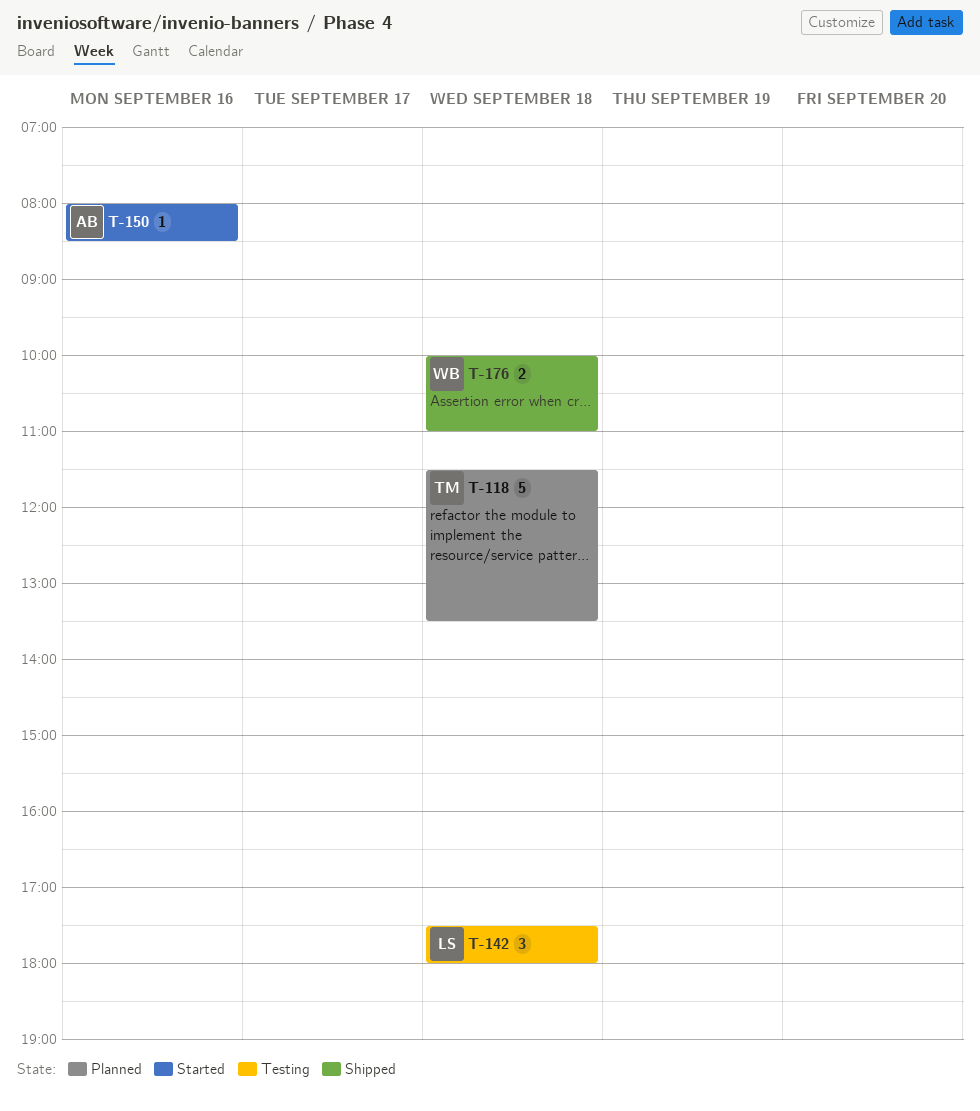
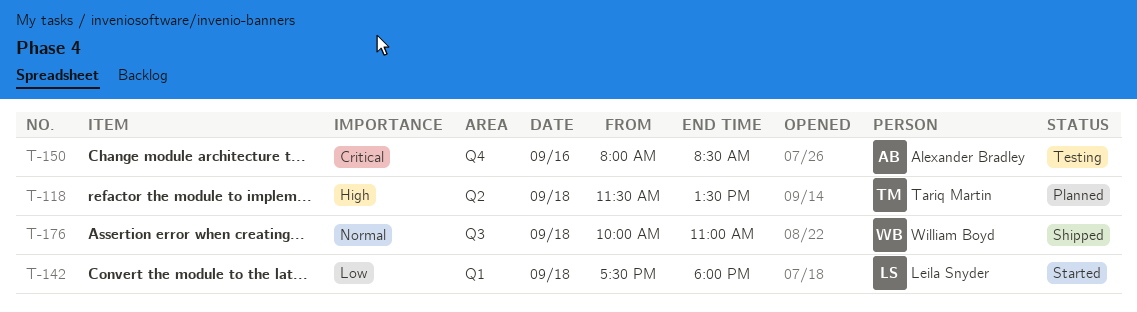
T-142, status: Testing -> Started
T-150, status: Started -> Testing

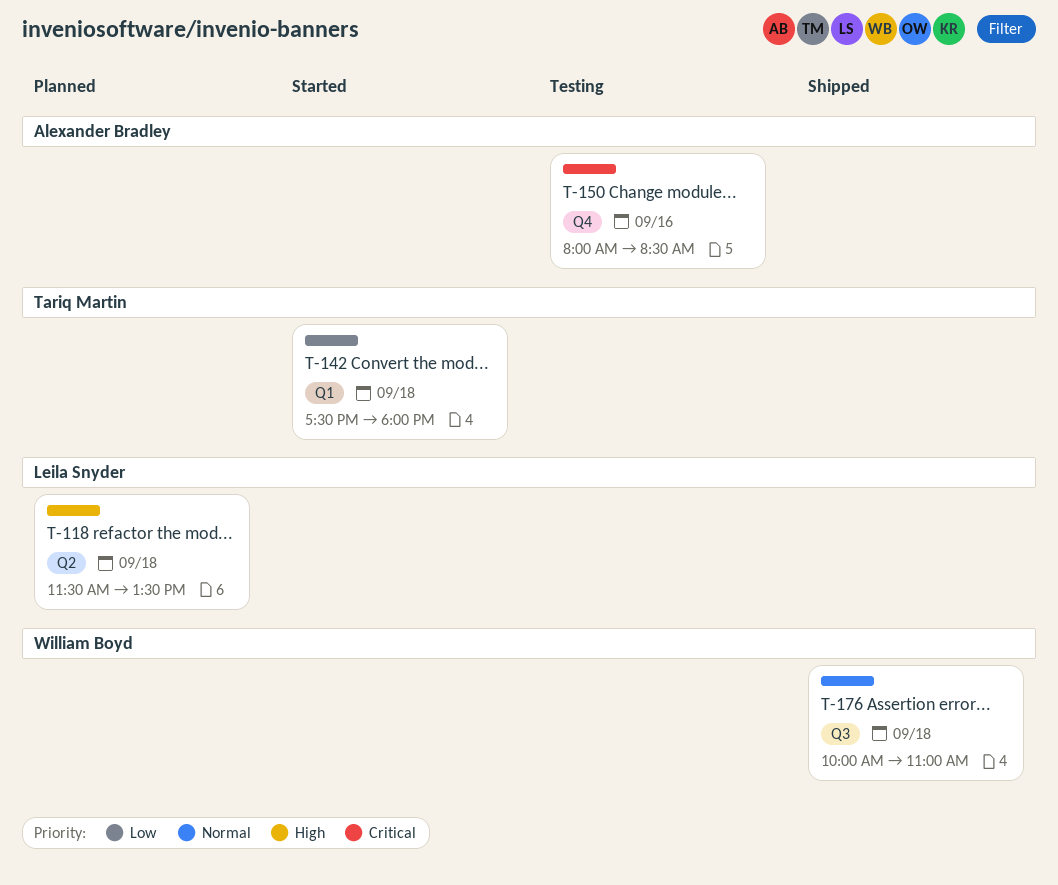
T-118, owner: Tariq Martin -> Leila Snyder
T-142, owner: Leila Snyder -> Tariq Martin

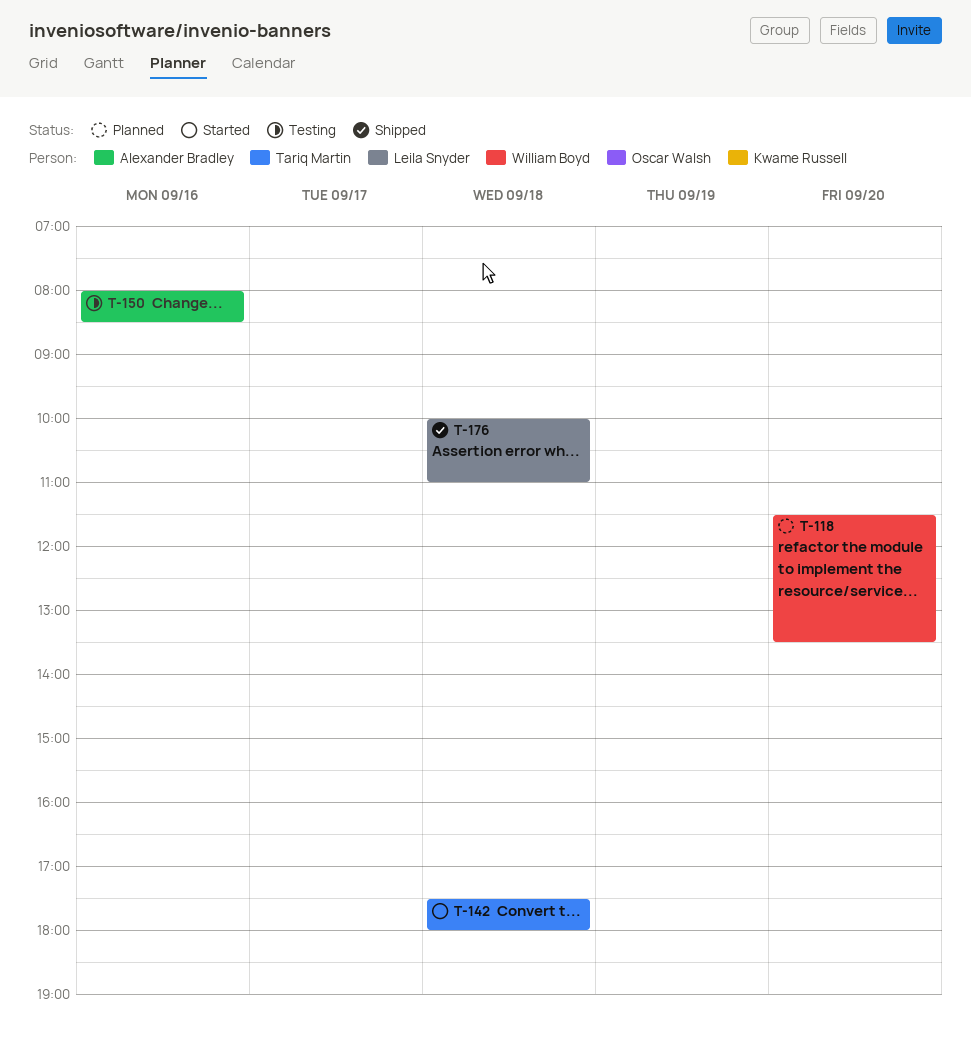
T-118, owner: Leila Snyder -> William Boyd
T-118, day: Sep 18 -> Sep 20
T-176, owner: William Boyd -> Leila Snyder

